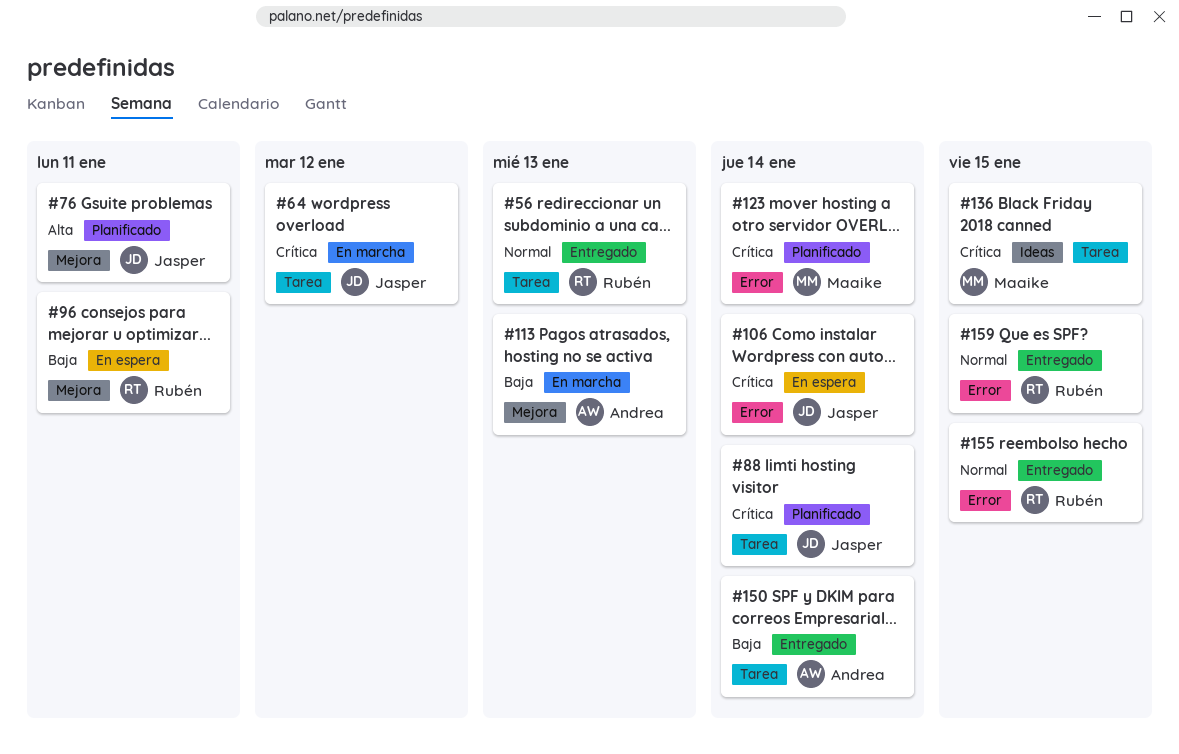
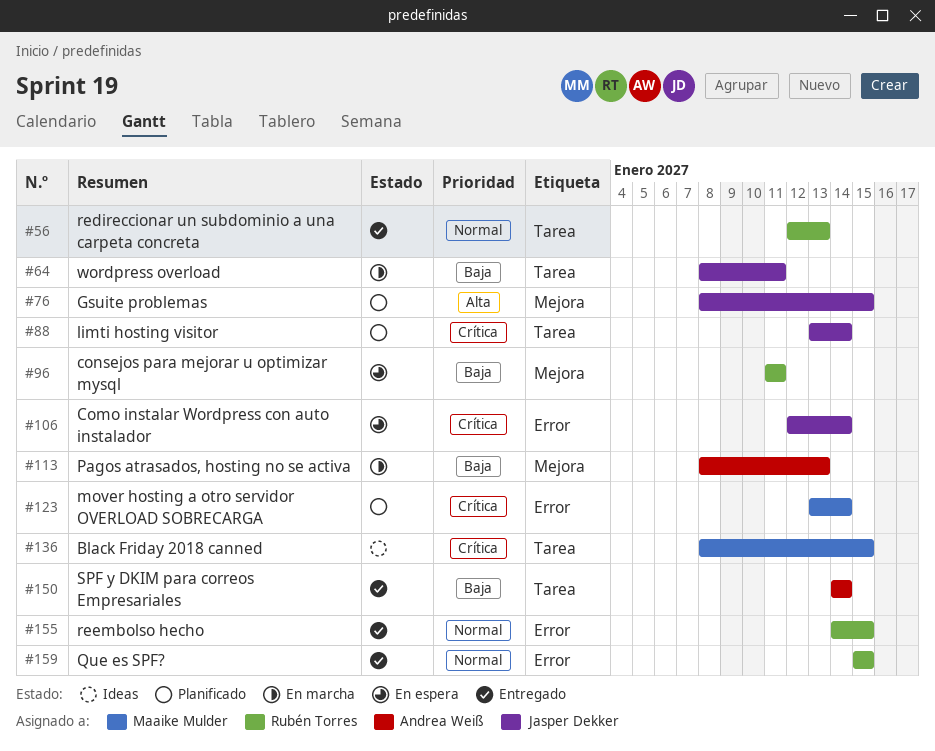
#64, priority: Crítica -> Baja
#64, due: Jan 12 -> Jan 11
#76, due: Jan 11 -> Jan 15

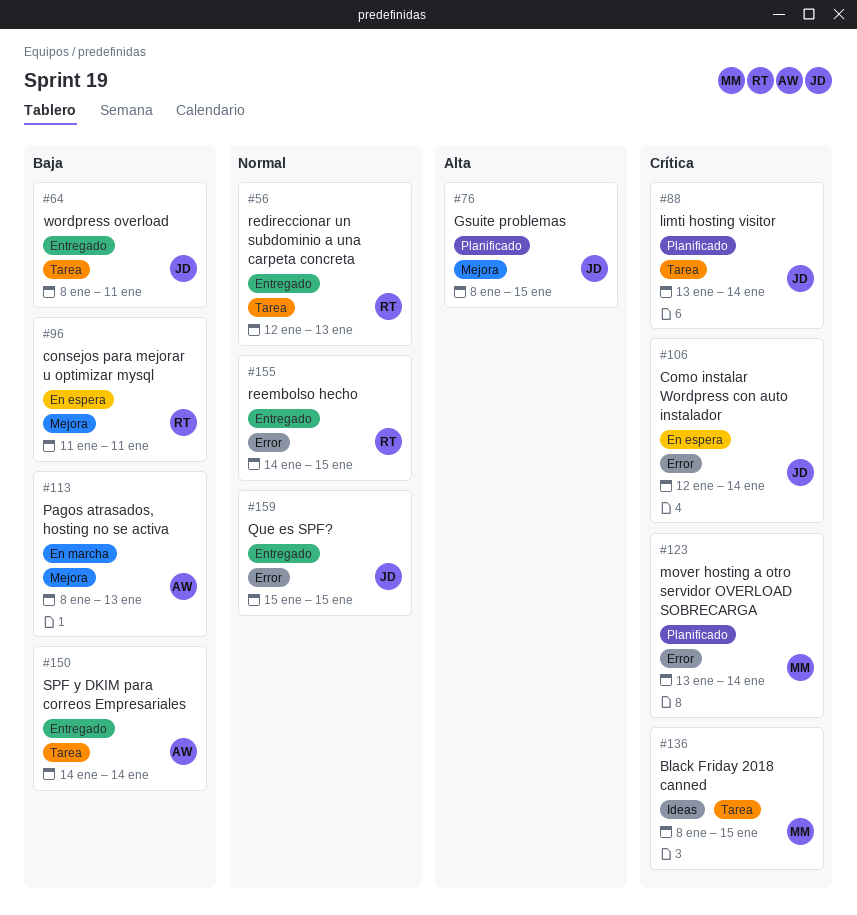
#64, status: En marcha -> Entregado
#159, owner: Rubén Torres -> Jasper Dekker

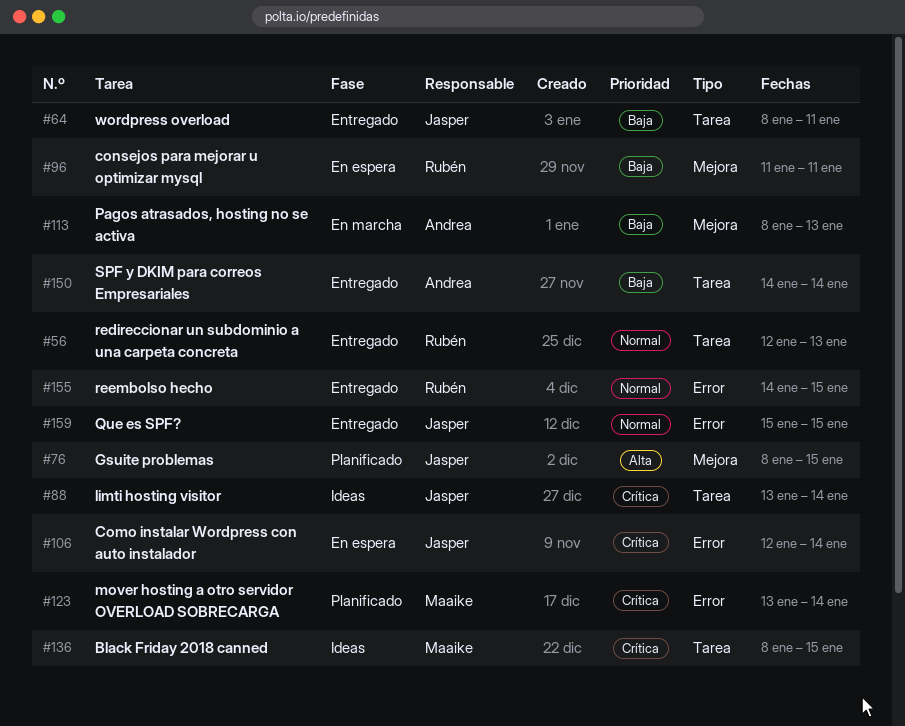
#88, status: Planificado -> Ideas

